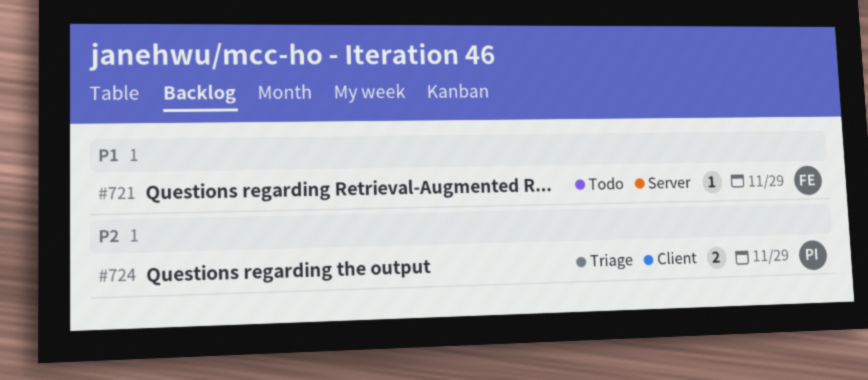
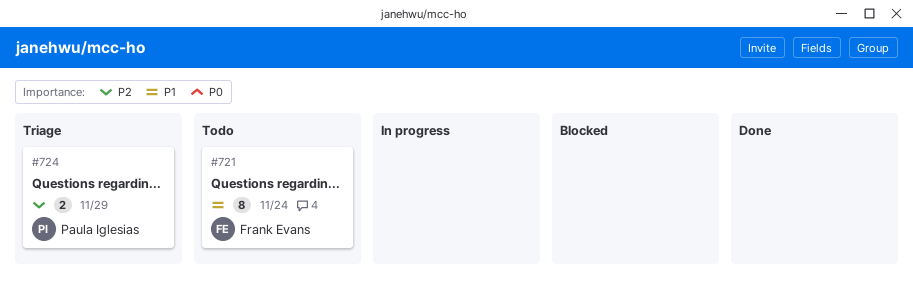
#721, estimate: 1 -> 8
#721, due: Nov 29 -> Nov 24

